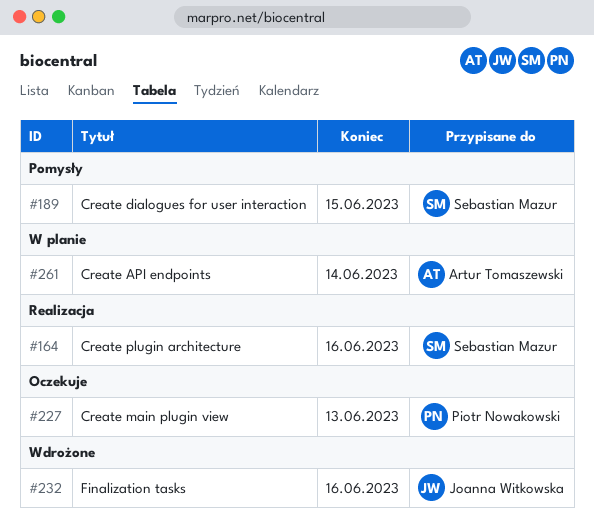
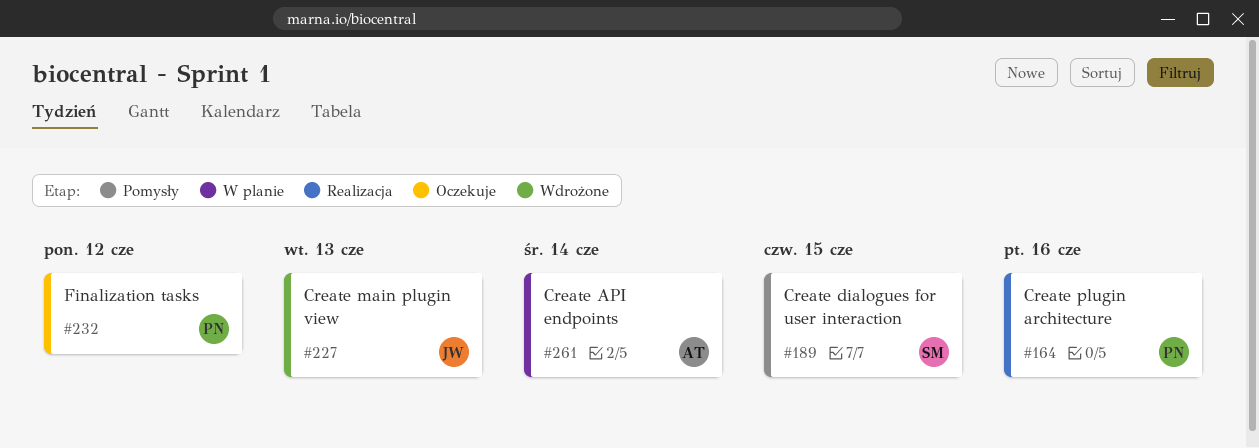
#164, owner: Sebastian Mazur -> Piotr Nowakowski
#227, status: Oczekuje -> Wdrożone
#227, owner: Piotr Nowakowski -> Joanna Witkowska
#232, status: Wdrożone -> Oczekuje
#232, owner: Joanna Witkowska -> Piotr Nowakowski
#232, due: Jun 16 -> Jun 12

